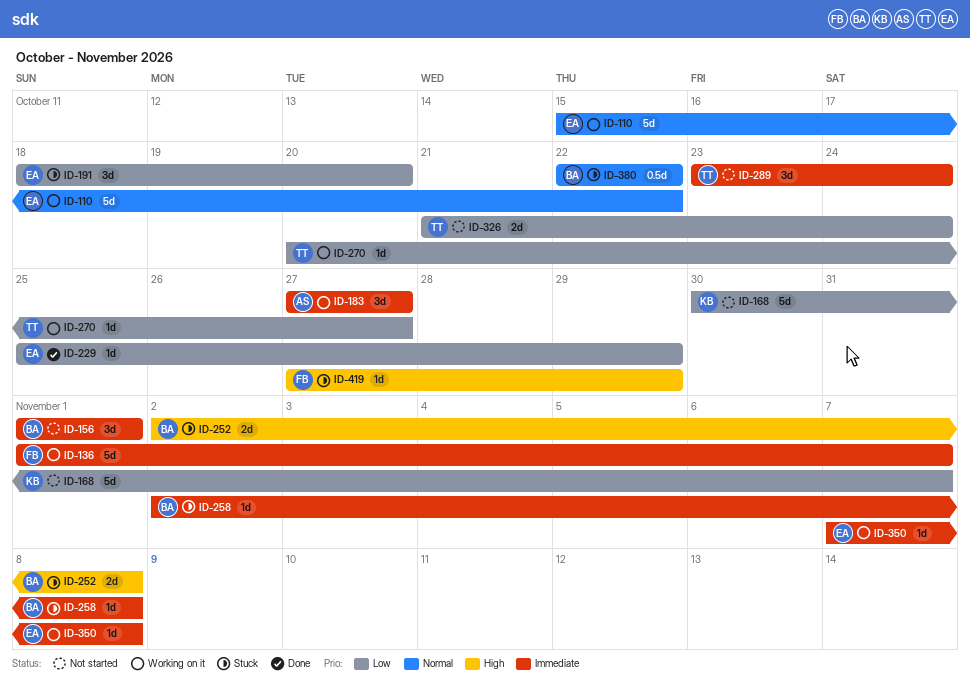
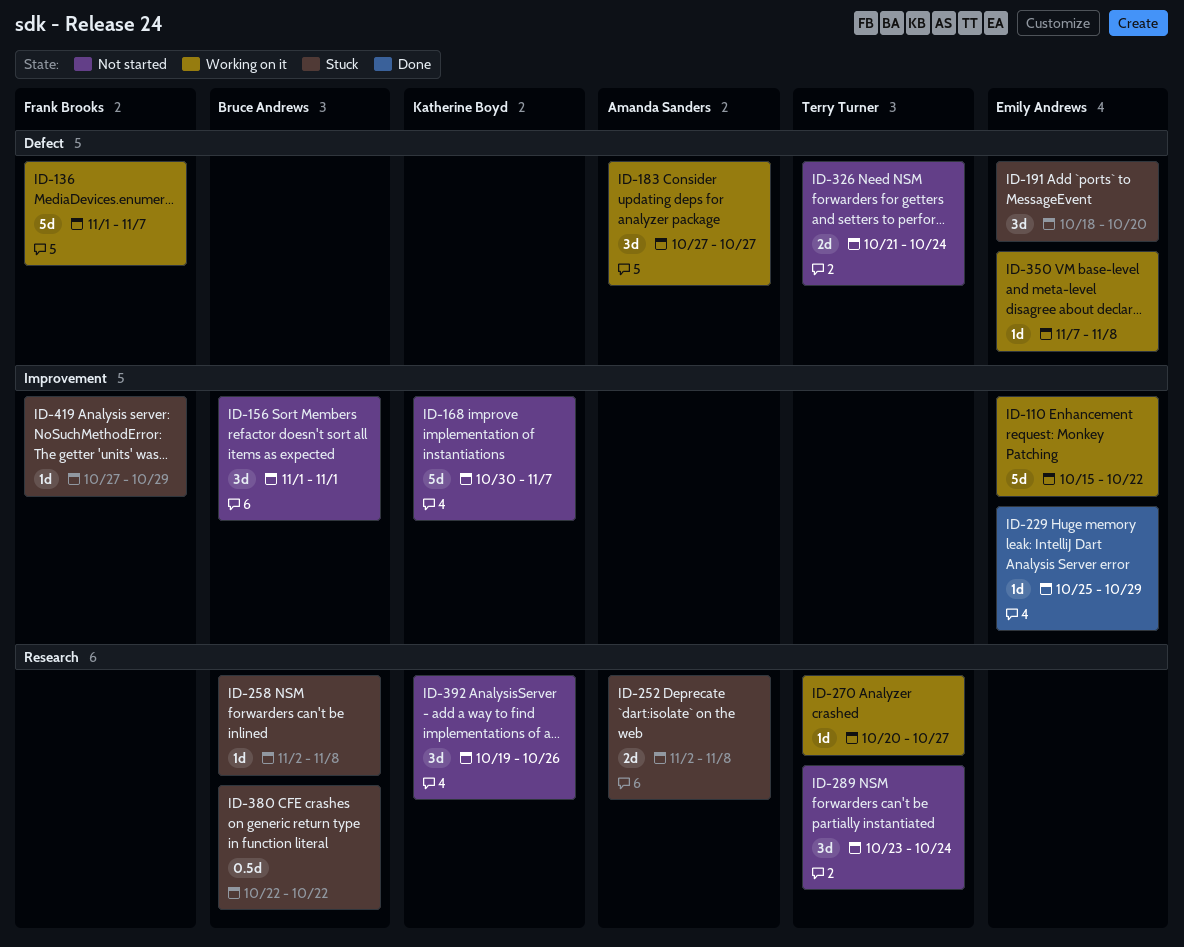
ID-252, owner: Bruce Andrews -> Amanda Sanders
ID-392: none -> present

